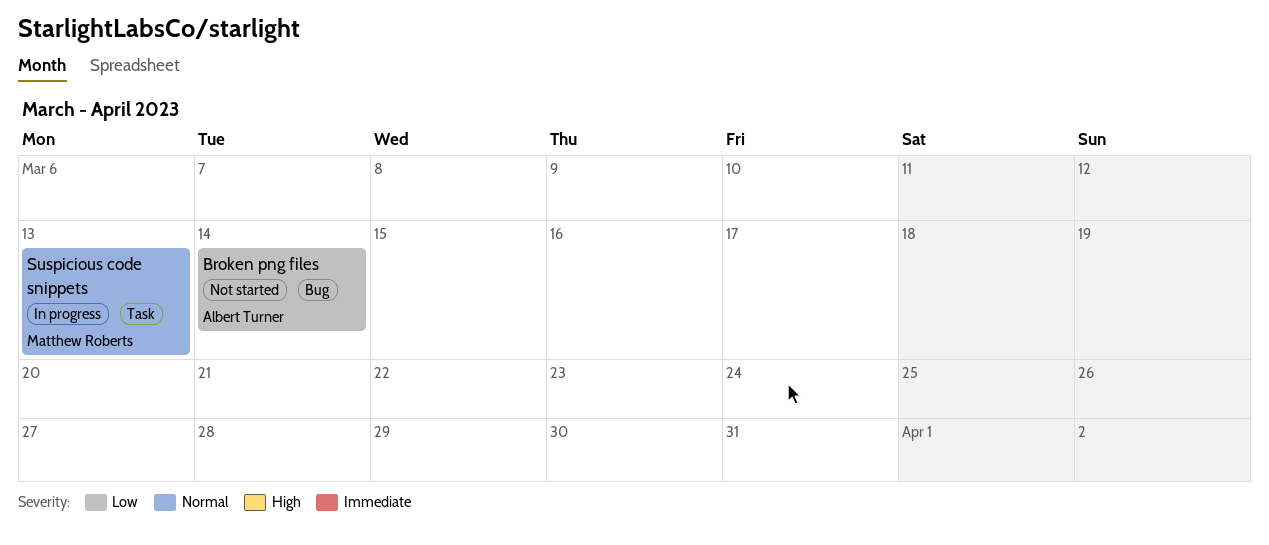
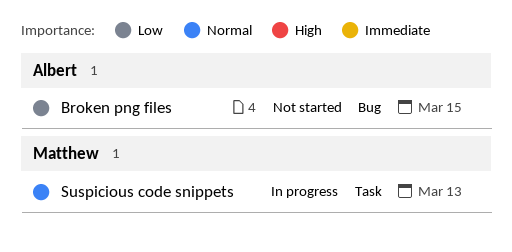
Broken png files, due: Mar 14 -> Mar 15

